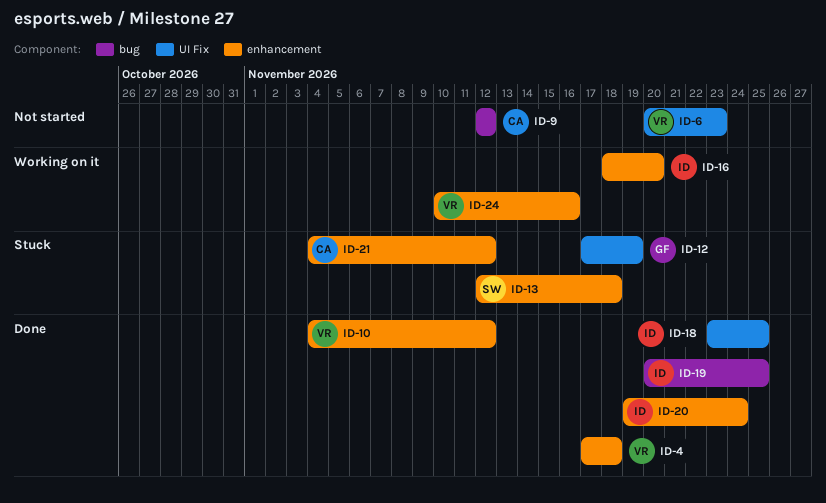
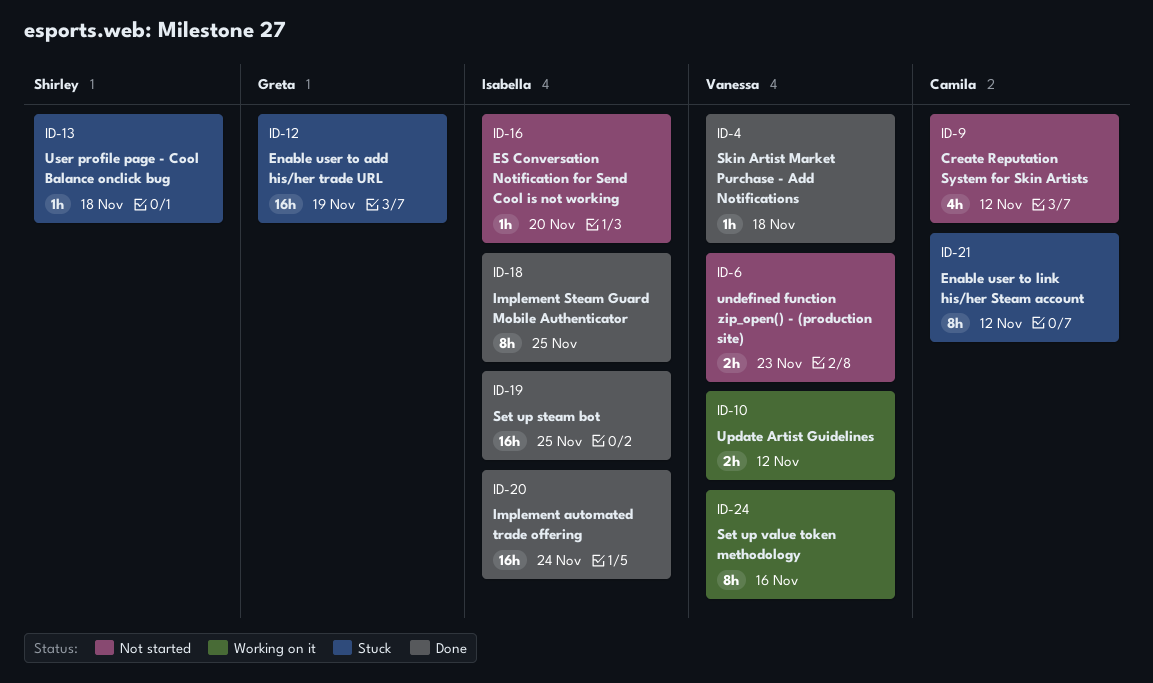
ID-10, status: Done -> Working on it
ID-16, status: Working on it -> Not started

